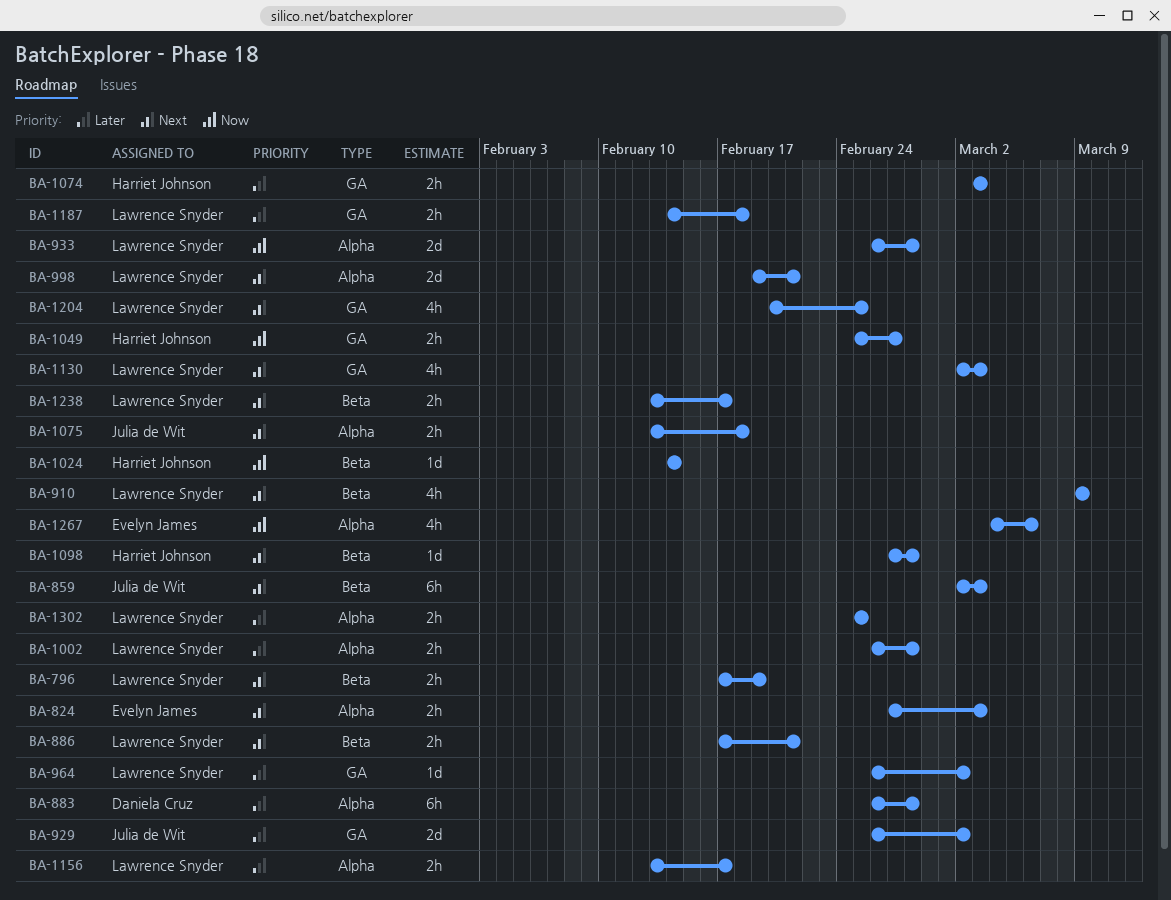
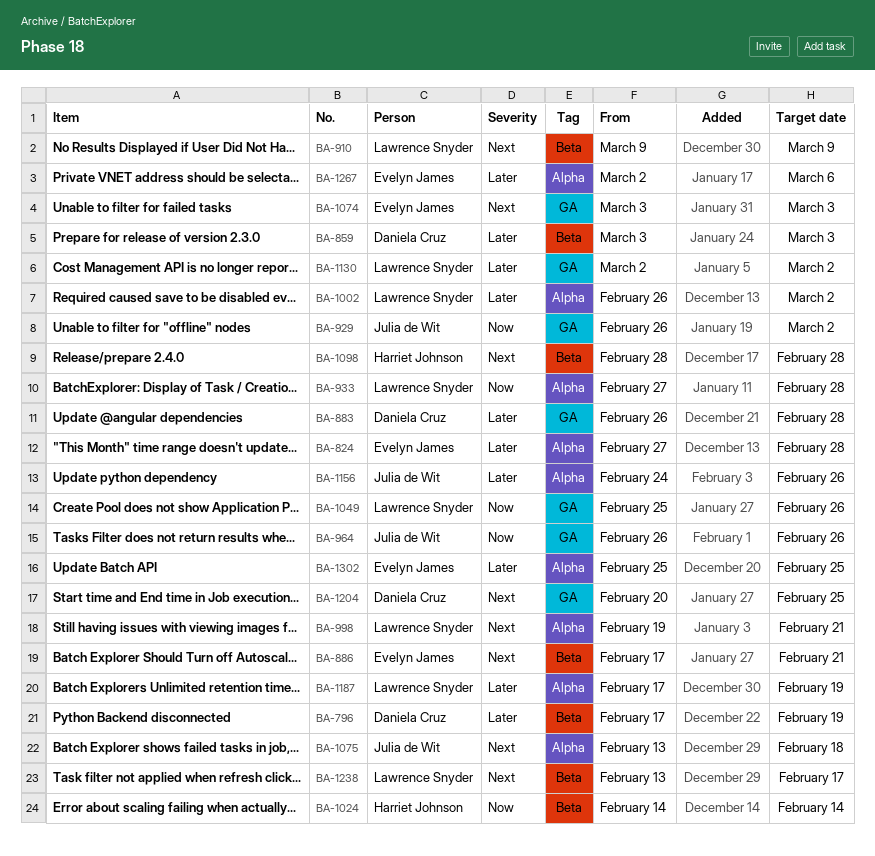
BA-796, owner: Lawrence Snyder -> Daniela Cruz
BA-796, priority: Next -> Later
BA-824, priority: Next -> Later
BA-824, due: Mar 3 -> Feb 28
BA-859, owner: Julia de Wit -> Daniela Cruz
BA-859, priority: Next -> Later
BA-859, start: Mar 2 -> Mar 3
BA-883, label: Alpha -> GA
BA-886, owner: Lawrence Snyder -> Evelyn James
BA-929, priority: Later -> Now
BA-933, start: Feb 26 -> Feb 27
BA-964, owner: Lawrence Snyder -> Julia de Wit
BA-964, priority: Later -> Now
BA-964, due: Mar 2 -> Feb 26
BA-1002, due: Feb 28 -> Mar 2
BA-1049, owner: Harriet Johnson -> Lawrence Snyder
BA-1049, due: Feb 27 -> Feb 26
BA-1074, owner: Harriet Johnson -> Evelyn James
BA-1074, priority: Later -> Next
BA-1098, start: Feb 27 -> Feb 28
BA-1130, priority: Next -> Later
BA-1130, due: Mar 3 -> Mar 2
BA-1156, owner: Lawrence Snyder -> Julia de Wit
BA-1156, start: Feb 13 -> Feb 24
BA-1156, due: Feb 17 -> Feb 26
BA-1187, label: GA -> Alpha
BA-1187, start: Feb 14 -> Feb 17
BA-1187, due: Feb 18 -> Feb 19
BA-1204, owner: Lawrence Snyder -> Daniela Cruz
BA-1267, priority: Now -> Later
BA-1267, start: Mar 4 -> Mar 2
BA-1302, owner: Lawrence Snyder -> Evelyn James

